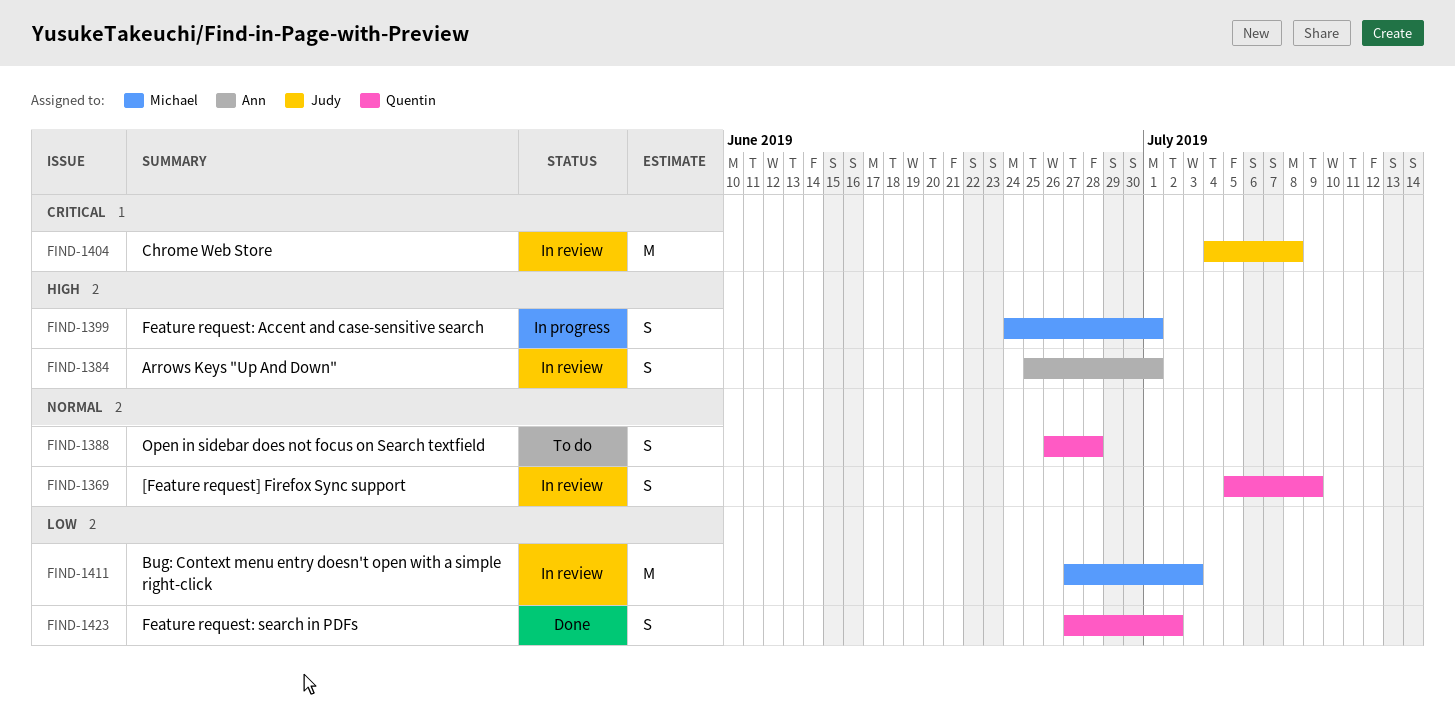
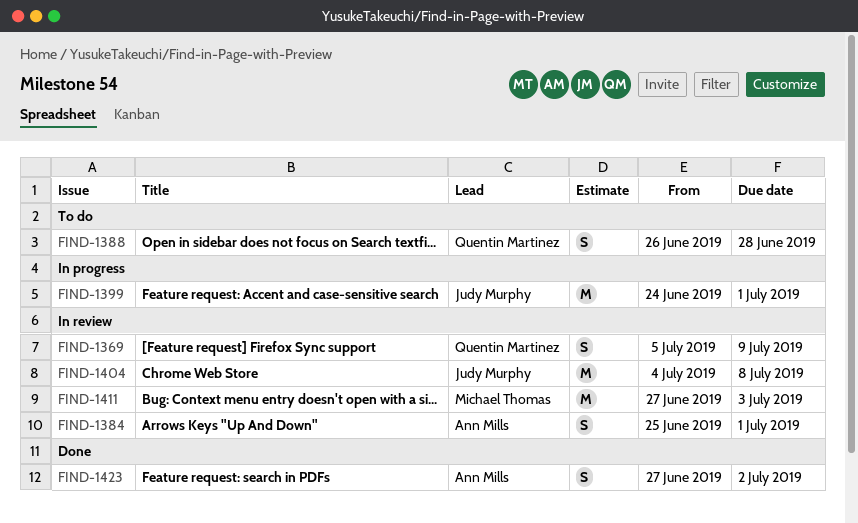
FIND-1399, owner: Michael Thomas -> Judy Murphy
FIND-1399, estimate: S -> M
FIND-1423, owner: Quentin Martinez -> Ann Mills

